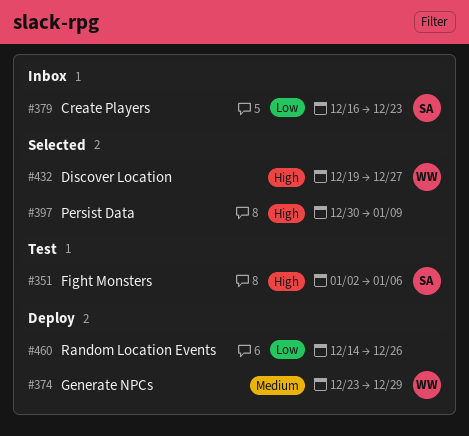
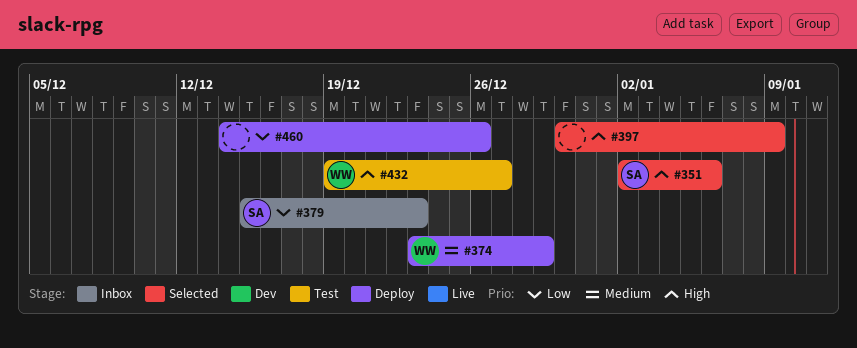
#351, status: Test -> Selected
#379, start: Dec 16 -> Dec 15
#432, status: Selected -> Test

